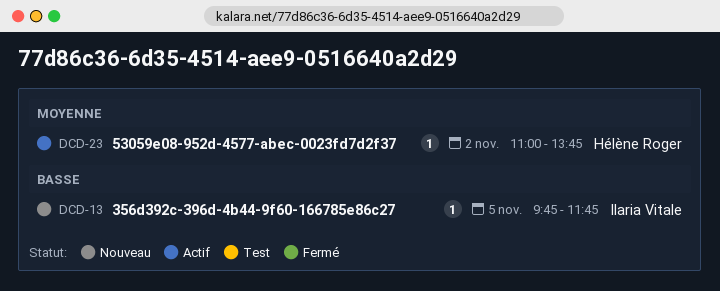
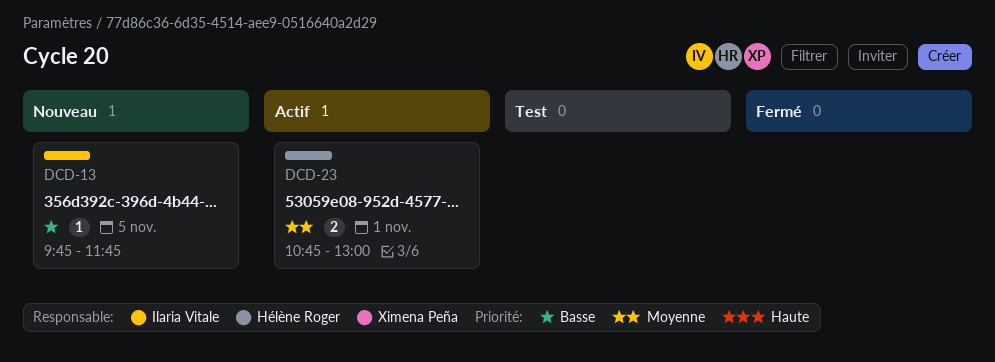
DCD-23, estimate: 1 -> 2
DCD-23, day: Nov 2 -> Nov 1
DCD-23, begins: 11:00 -> 10:45
DCD-23, ends: 13:45 -> 13:00

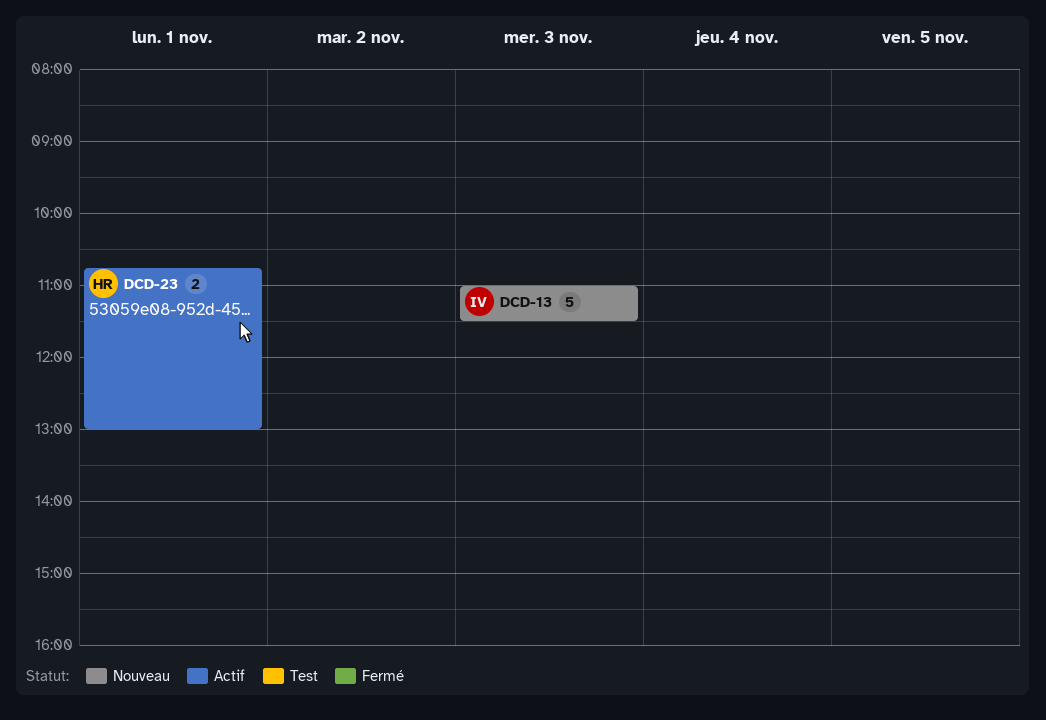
DCD-13, estimate: 1 -> 5
DCD-13, day: Nov 5 -> Nov 3
DCD-13, begins: 09:45 -> 11:00
DCD-13, ends: 11:45 -> 11:30

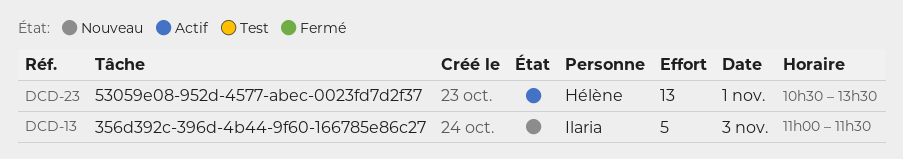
DCD-23, estimate: 2 -> 13
DCD-23, begins: 10:45 -> 10:30
DCD-23, ends: 13:00 -> 13:30

